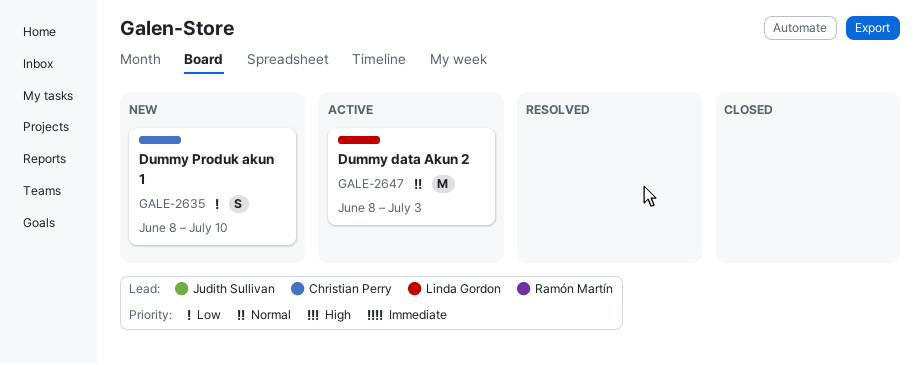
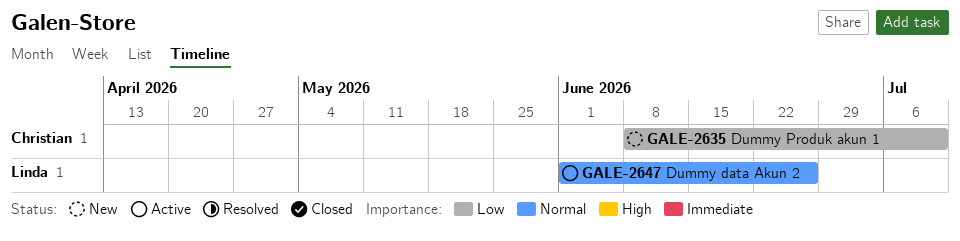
GALE-2647, start: Jun 8 -> Jun 1
GALE-2647, due: Jul 3 -> Jun 26

